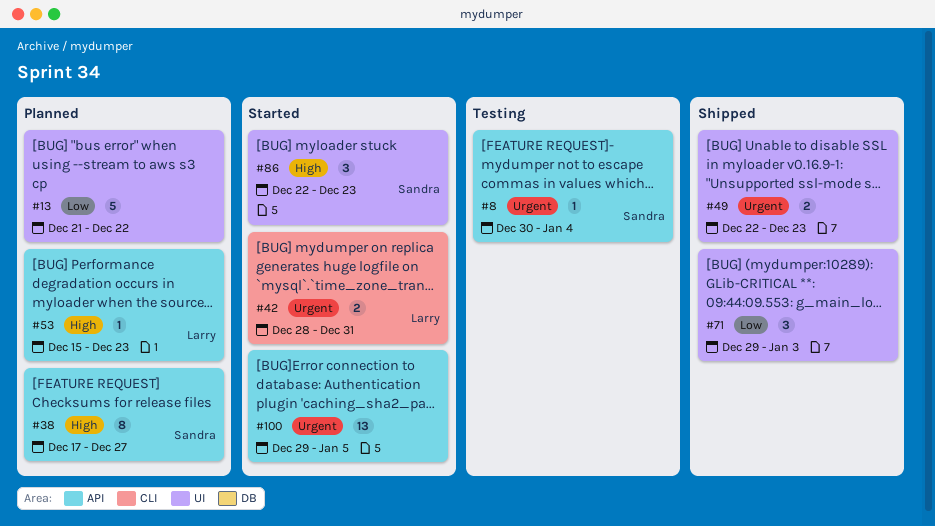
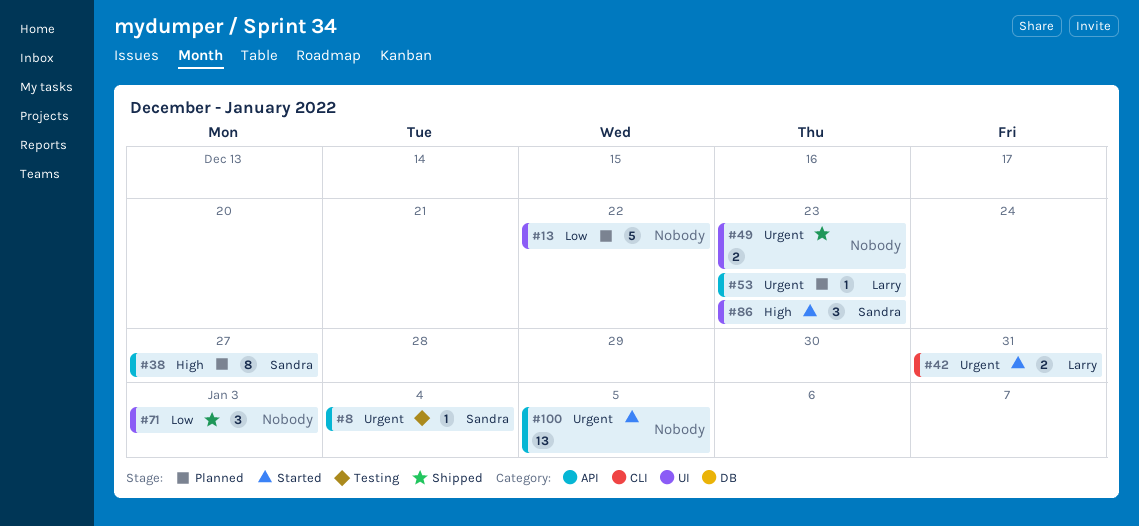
#53, priority: High -> Urgent

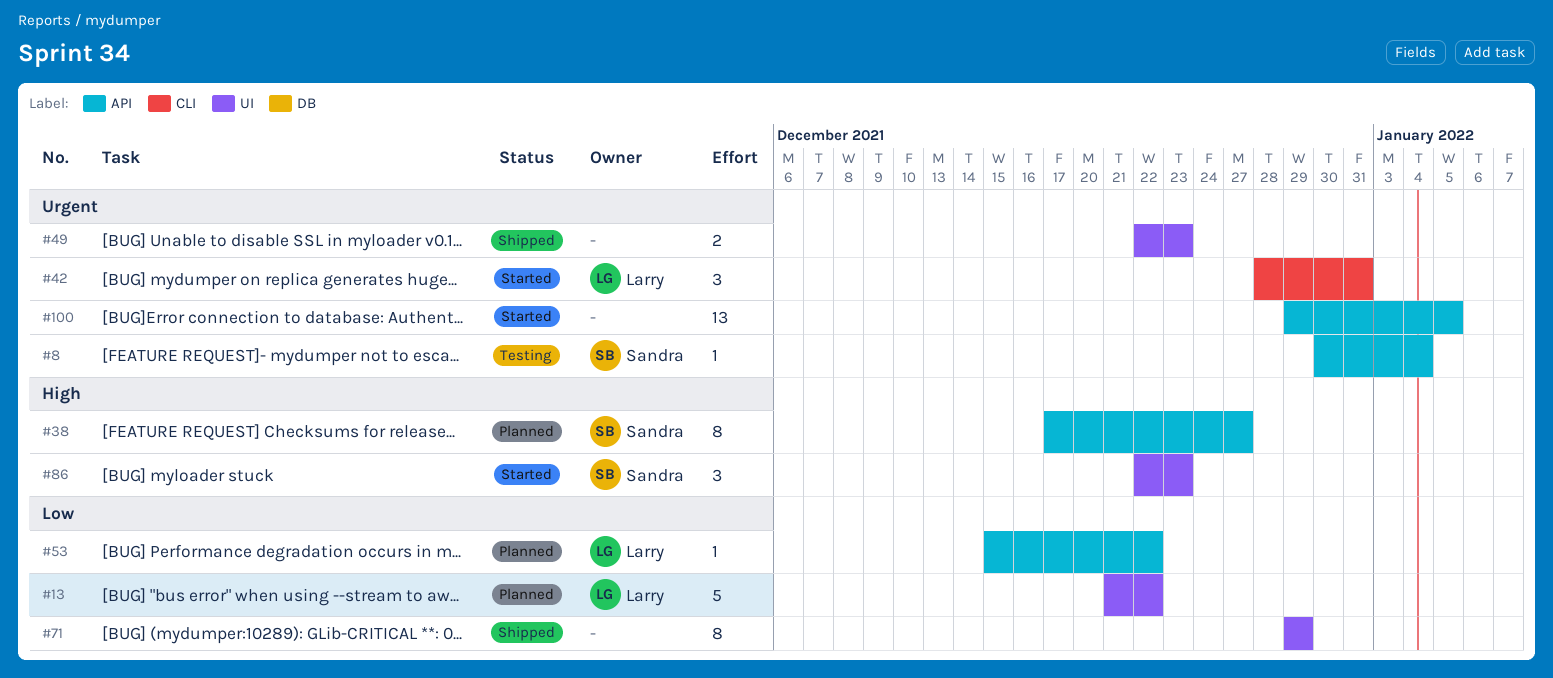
#13, owner: none -> Larry
#42, estimate: 2 -> 3
#53, priority: Urgent -> Low
#53, due: Dec 23 -> Dec 22
#71, estimate: 3 -> 8
#71, due: Jan 3 -> Dec 29

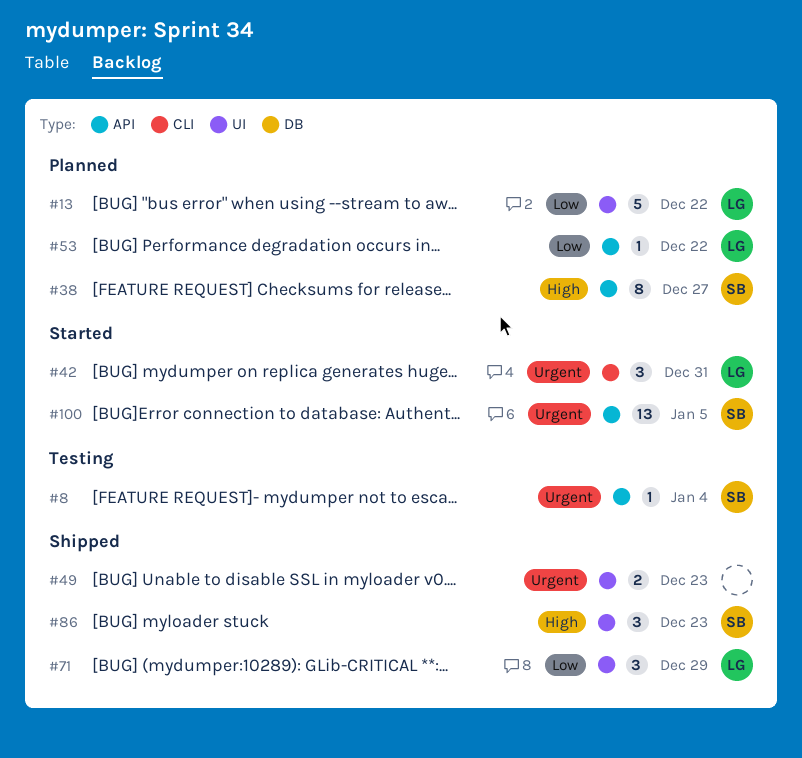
#71, owner: none -> Larry
#71, estimate: 8 -> 3
#86, status: Started -> Shipped
#100, owner: none -> Sandra

